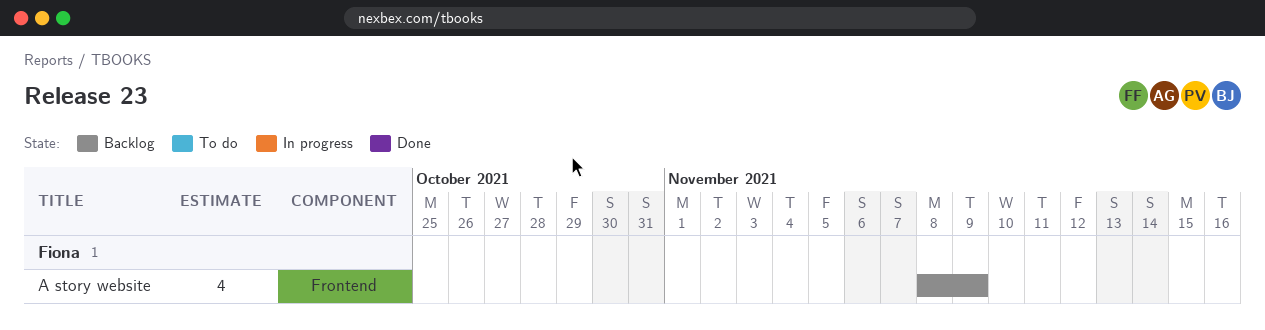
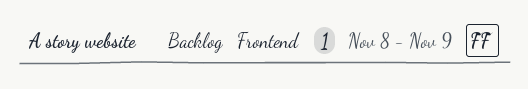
A story website, estimate: 4 -> 1

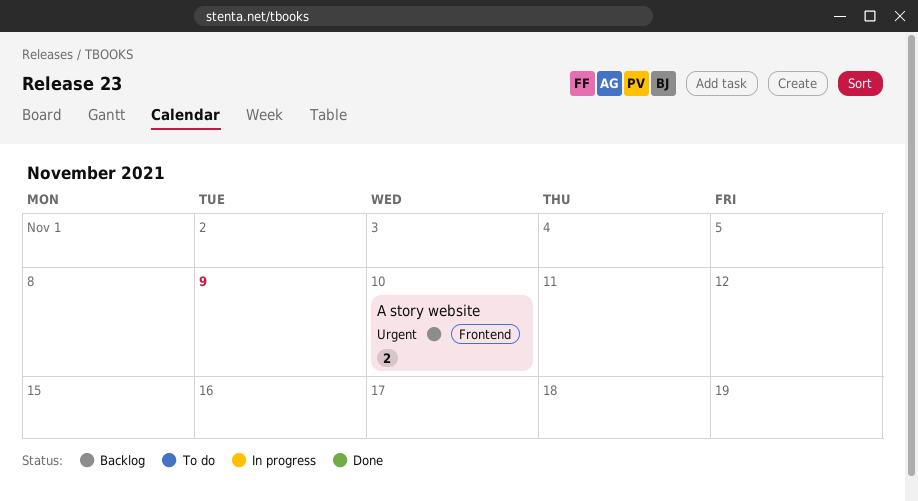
A story website, estimate: 1 -> 2
A story website, due: Nov 9 -> Nov 10

